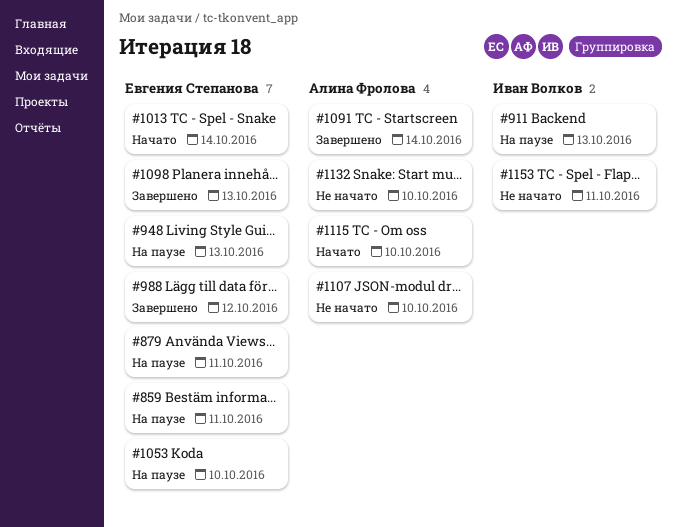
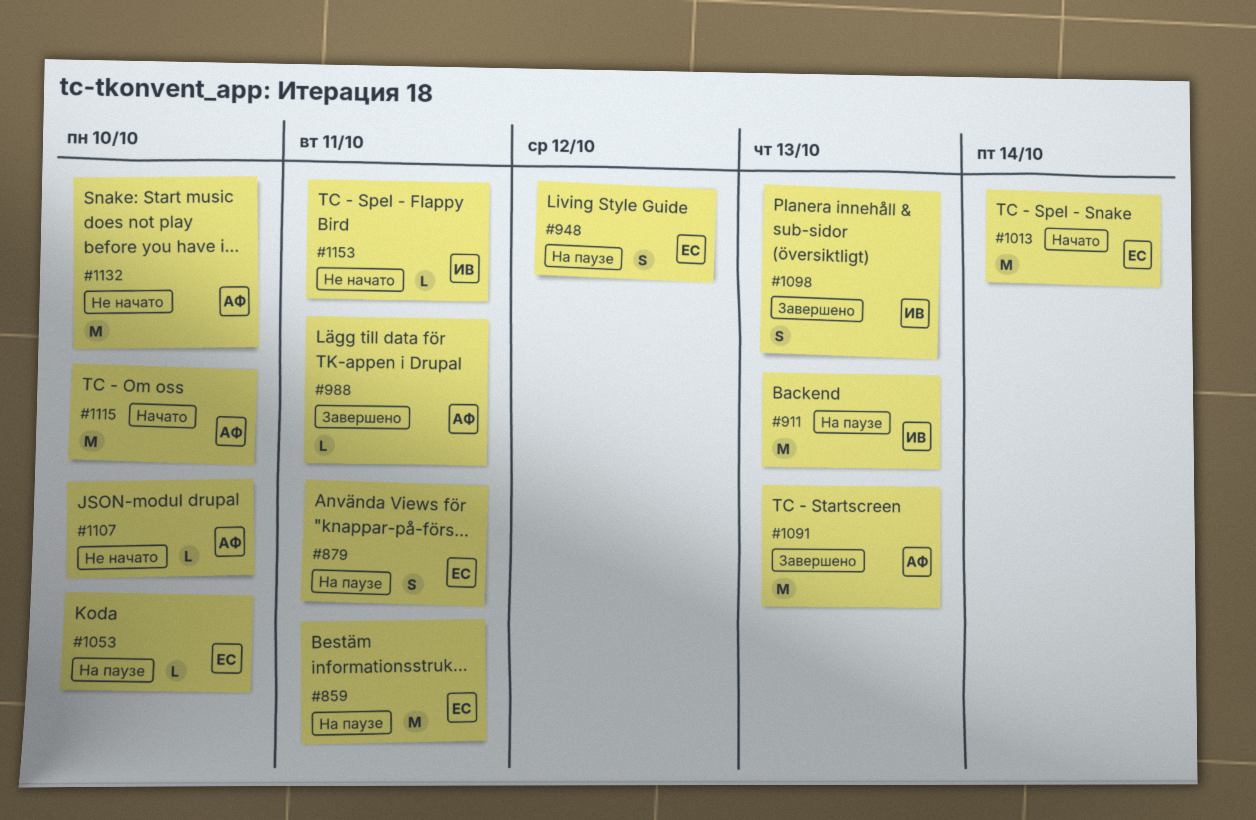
#948, due: Oct 13 -> Oct 12
#988, owner: Евгения Степанова -> Алина Фролова
#988, due: Oct 12 -> Oct 11
#1091, due: Oct 14 -> Oct 13
#1098, owner: Евгения Степанова -> Иван Волков

